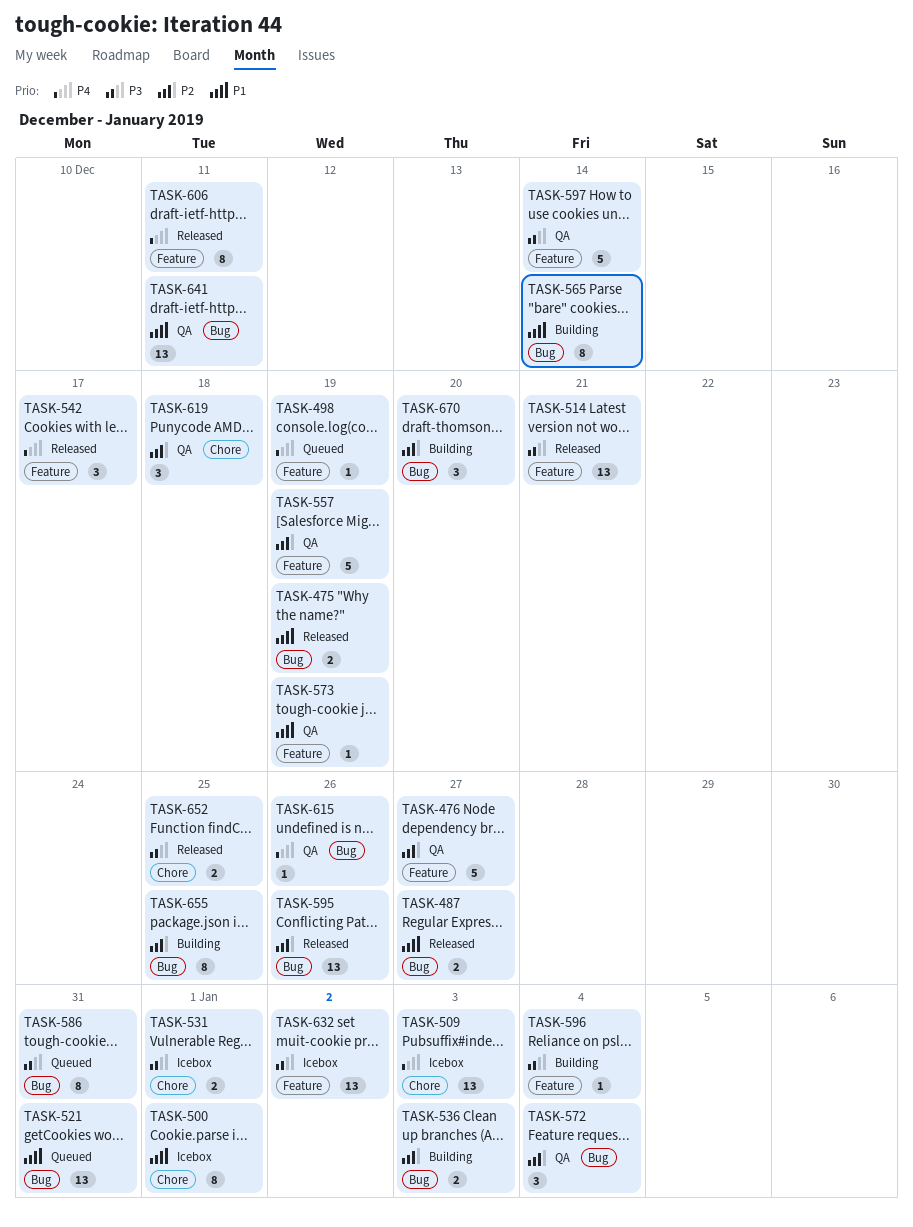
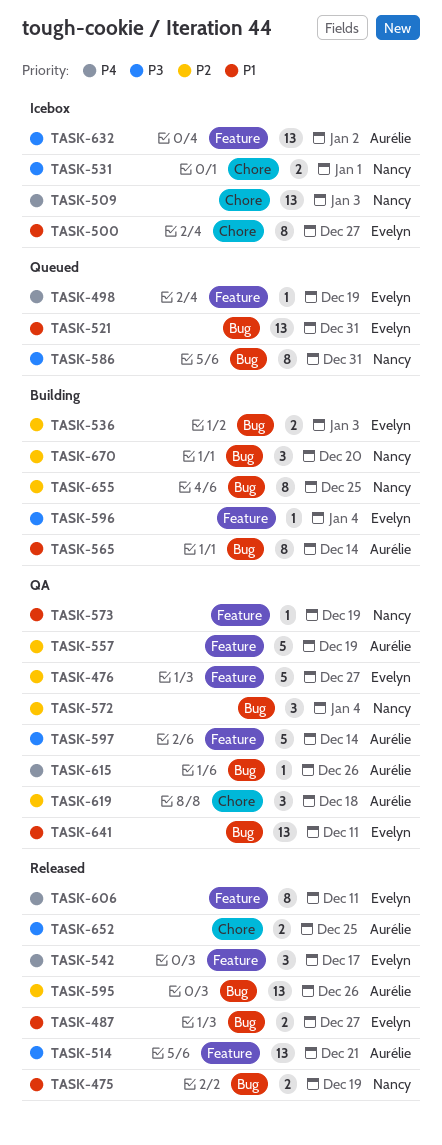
TASK-500, due: Jan 1 -> Dec 27

